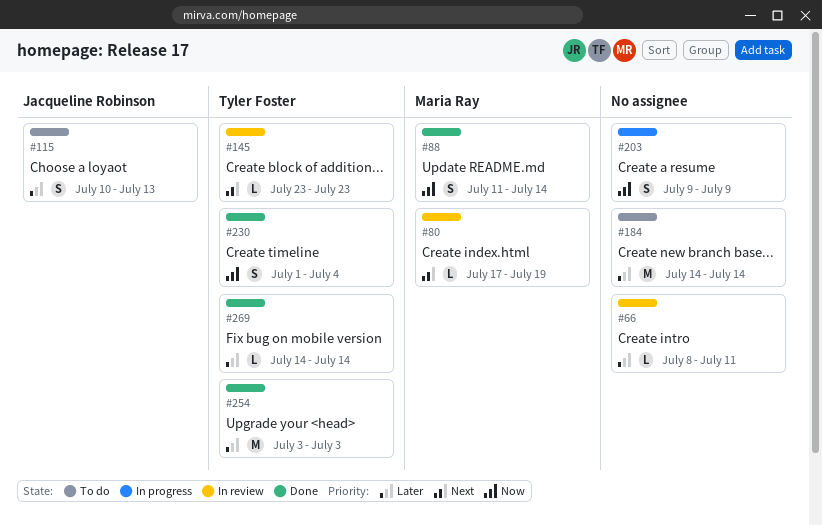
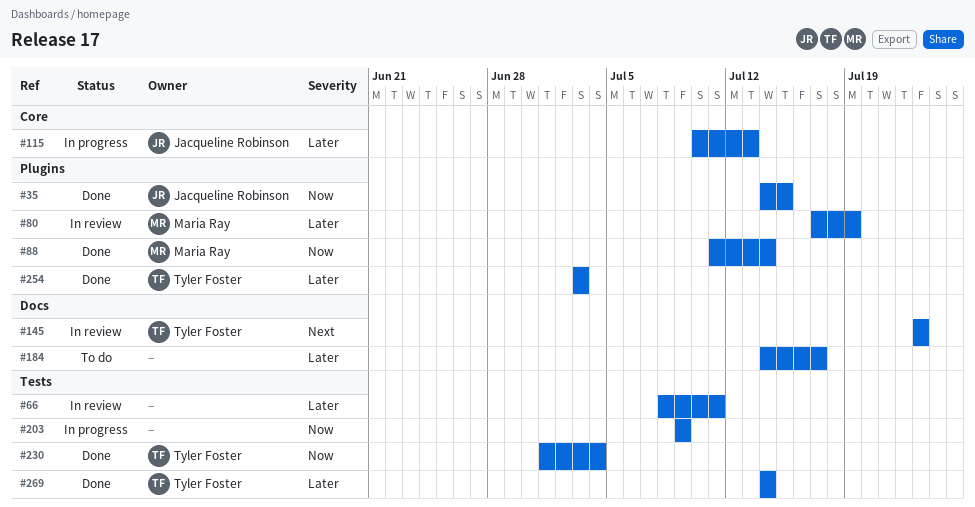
#35: none -> present
#80, priority: Next -> Later
#115, status: To do -> In progress
#184, due: Jul 14 -> Jul 17

